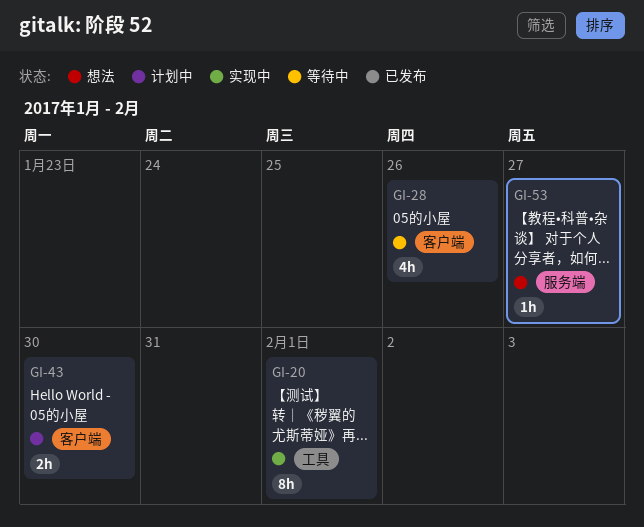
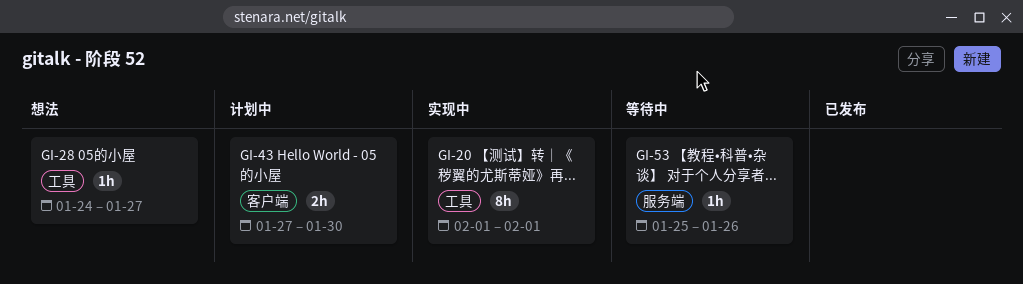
GI-28, status: 等待中 -> 想法
GI-28, label: 客户端 -> 工具
GI-28, estimate: 4h -> 1h
GI-28, due: Jan 26 -> Jan 27
GI-53, status: 想法 -> 等待中
GI-53, due: Jan 27 -> Jan 26

